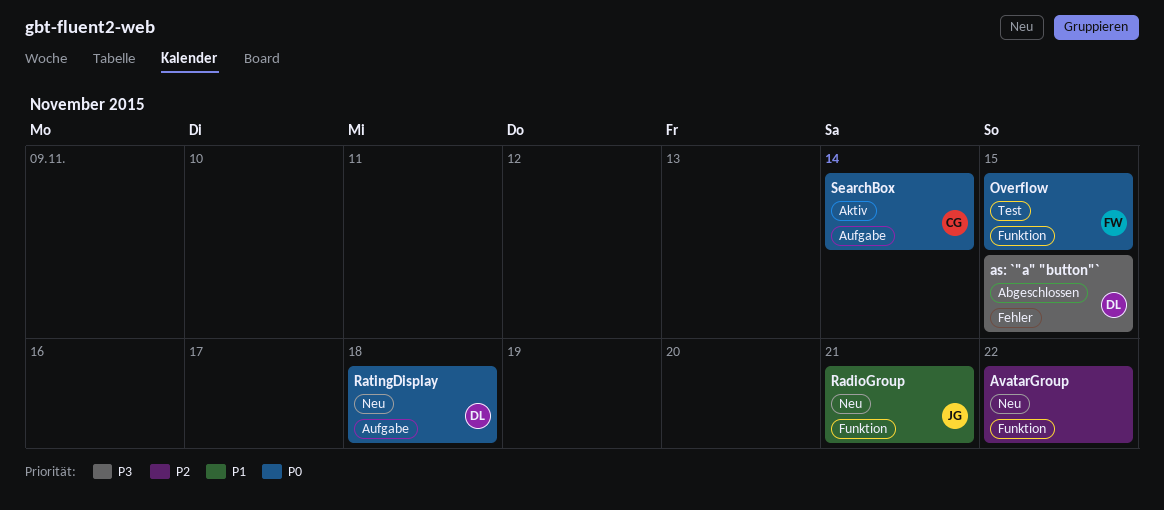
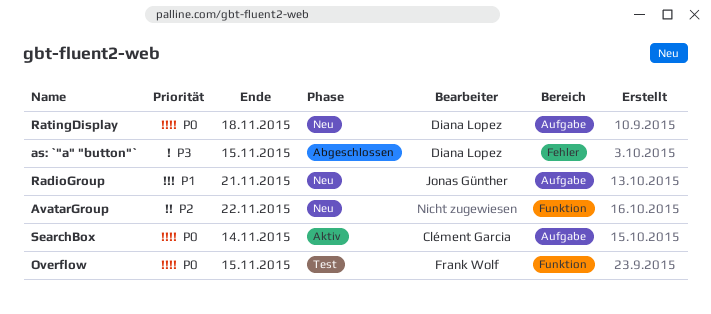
RadioGroup, label: Funktion -> Aufgabe

